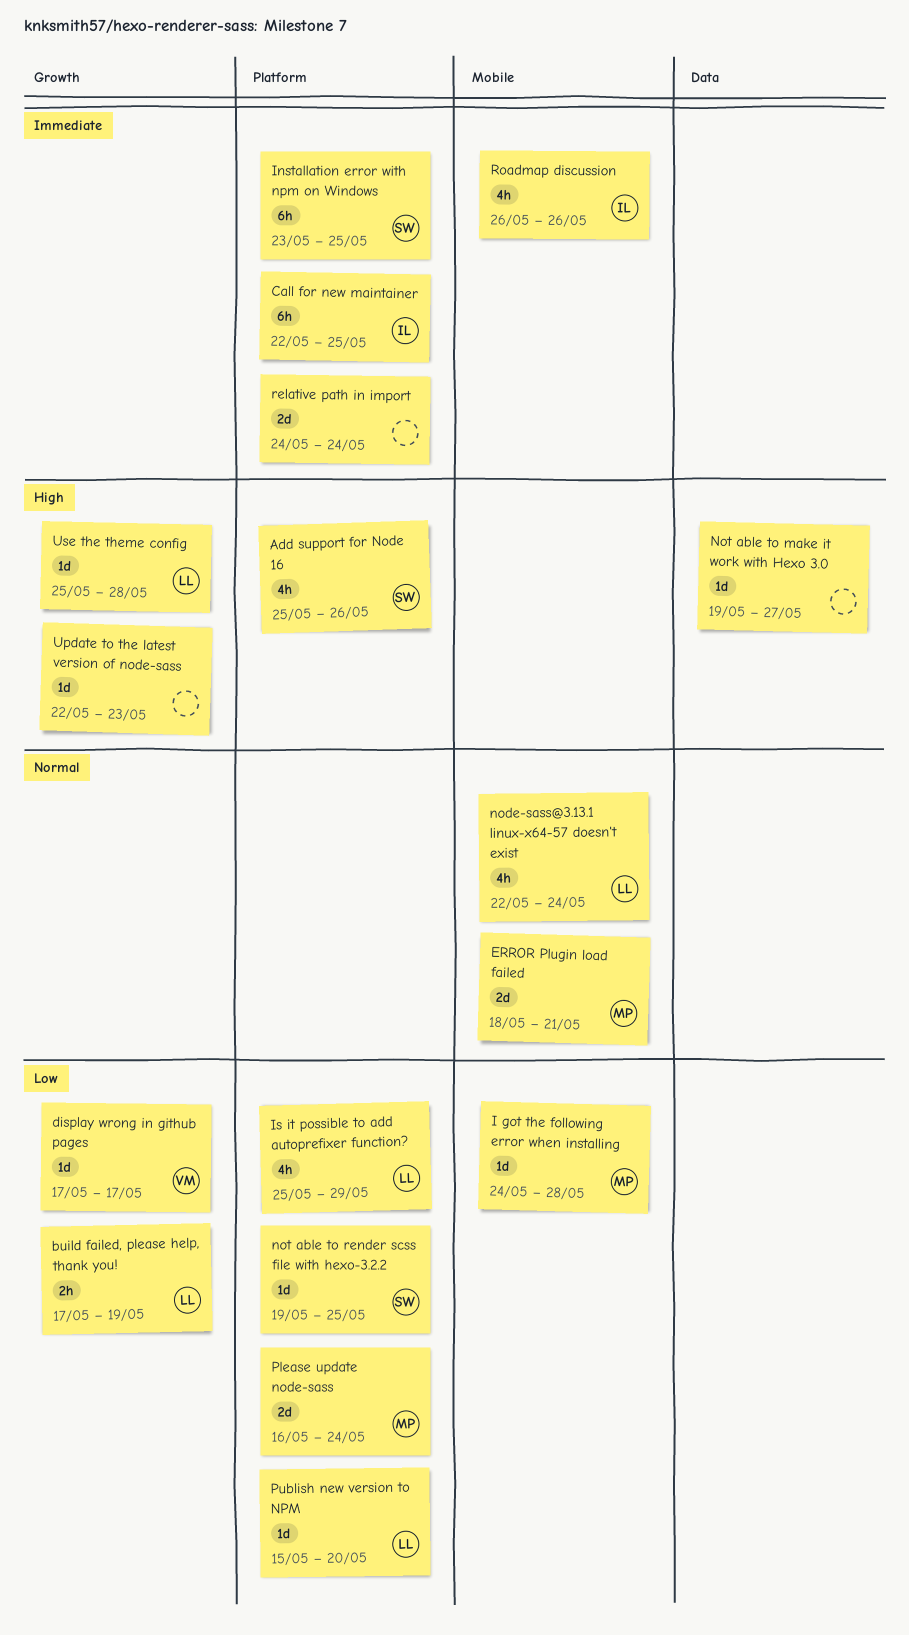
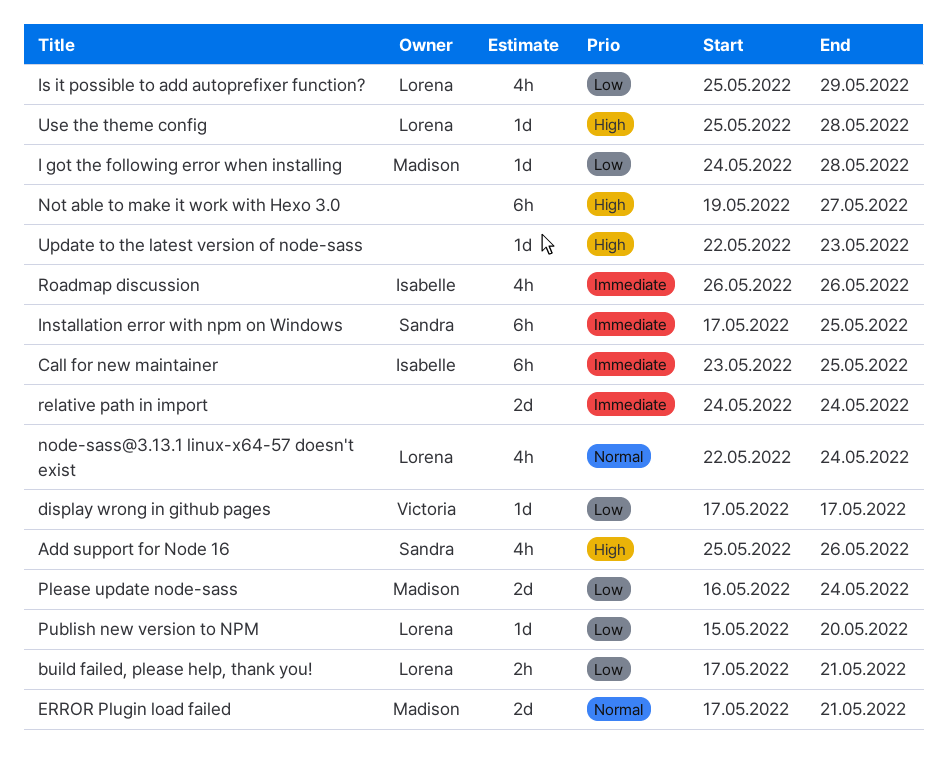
build failed, please help, thank you!, due: May 19 -> May 21
Call for new maintainer, start: May 22 -> May 23
ERROR Plugin load failed, start: May 18 -> May 17
Installation error with npm on Windows, start: May 23 -> May 17
Not able to make it work with Hexo 3.0, estimate: 1d -> 6h
not able to render scss file with hexo-3.2.2: present -> none

